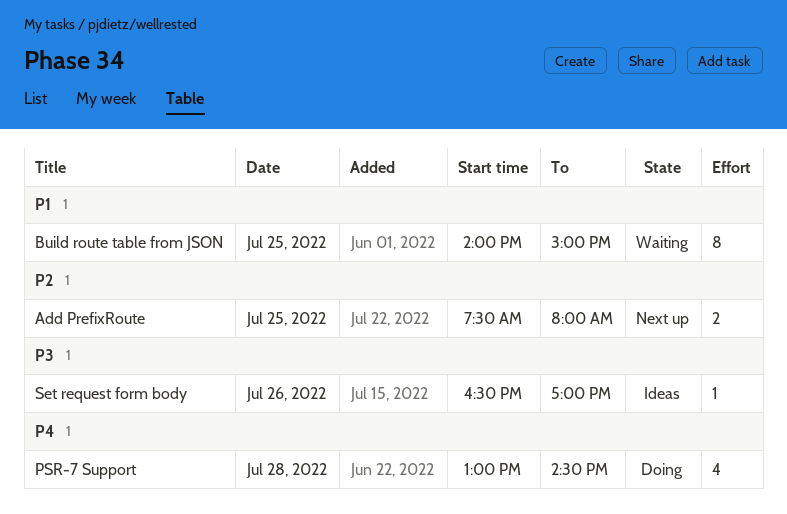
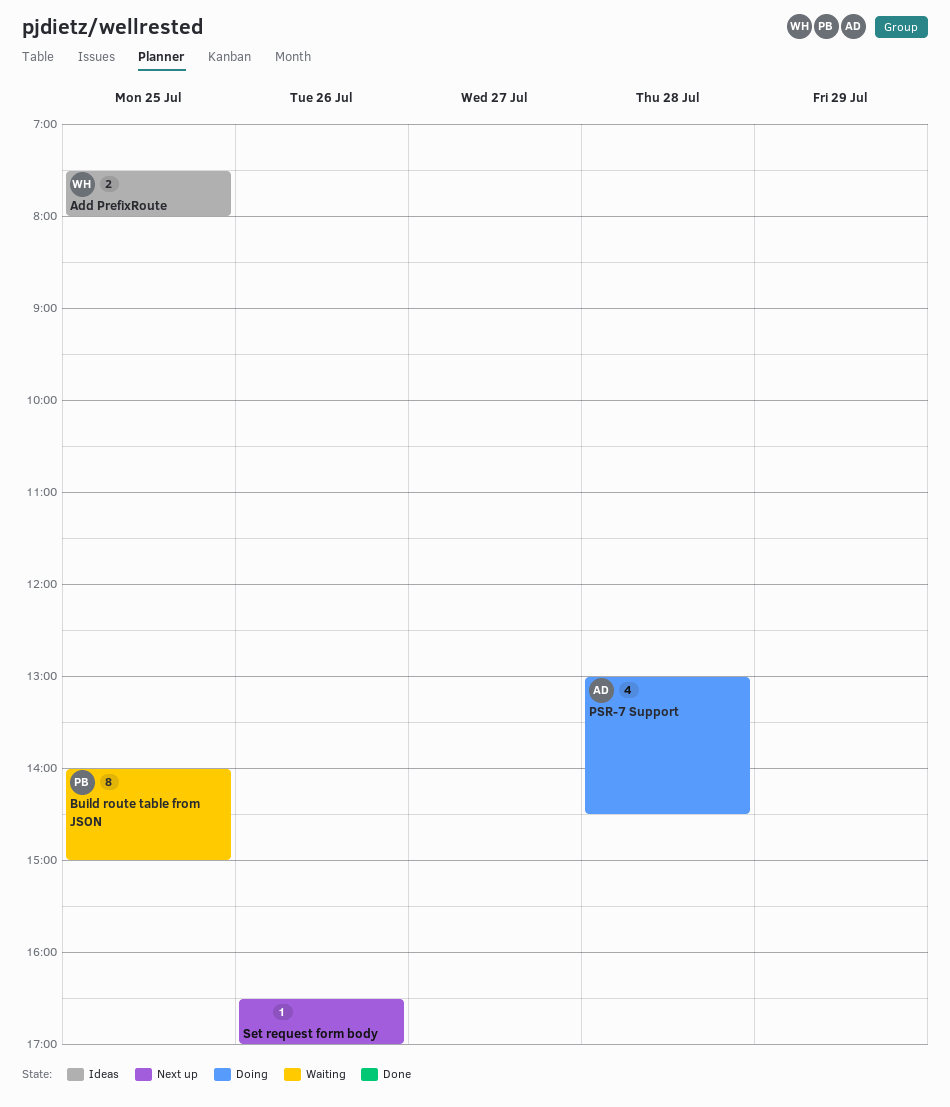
Add PrefixRoute, status: Next up -> Ideas
Set request form body, status: Ideas -> Next up

